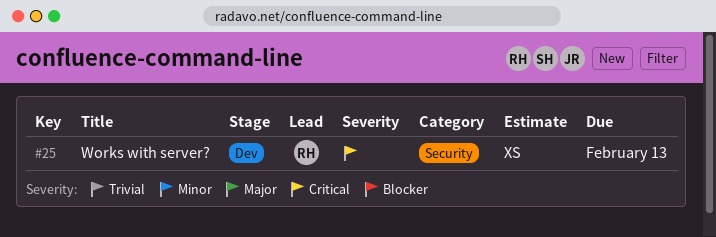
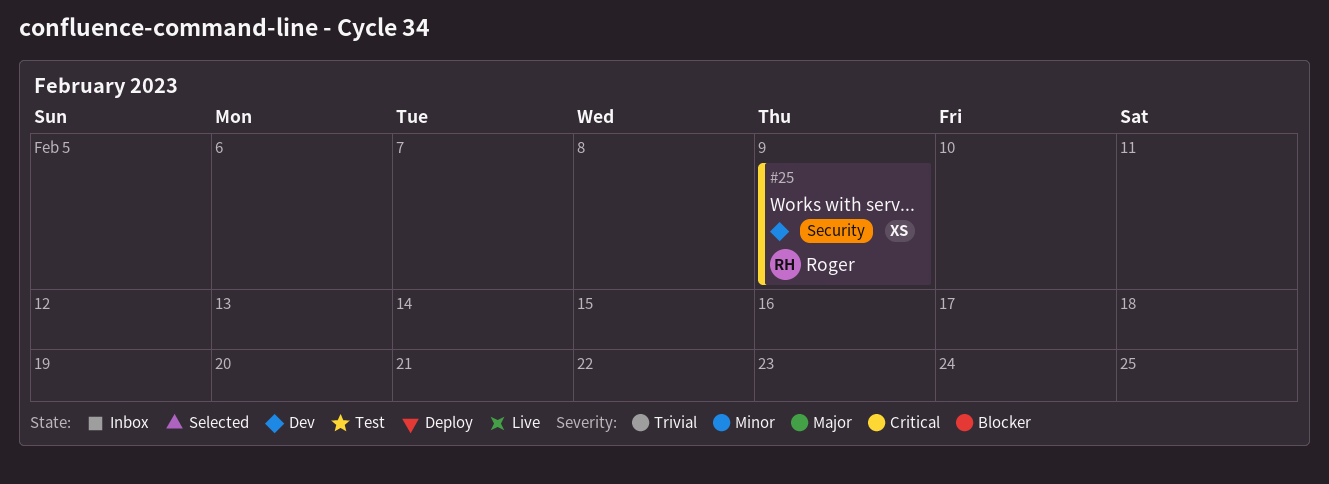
#25, due: Feb 13 -> Feb 9

